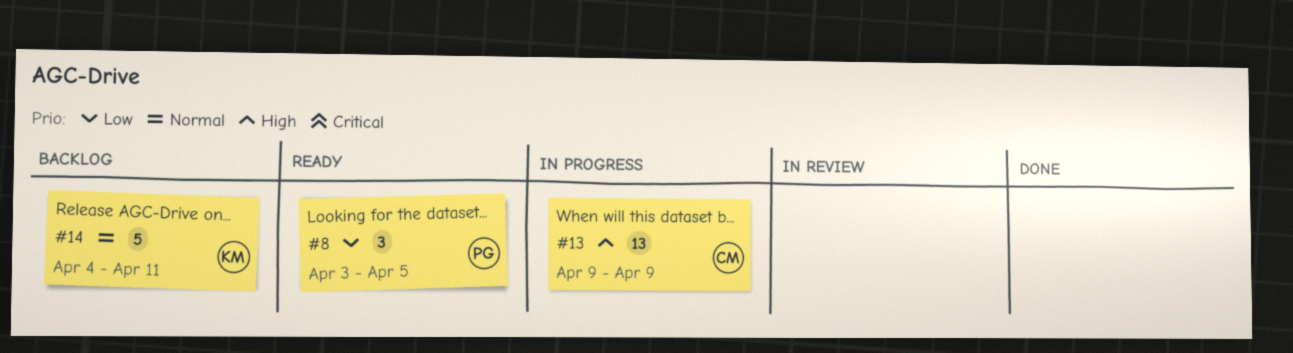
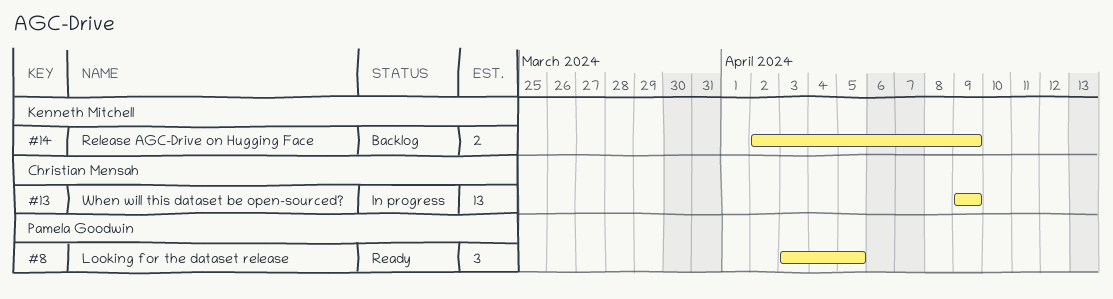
#14, estimate: 5 -> 2
#14, start: Apr 4 -> Apr 2
#14, due: Apr 11 -> Apr 9

